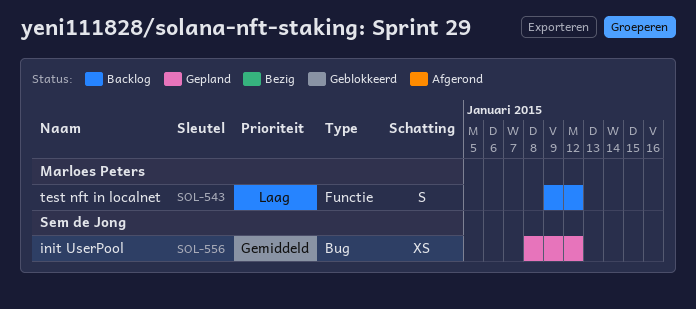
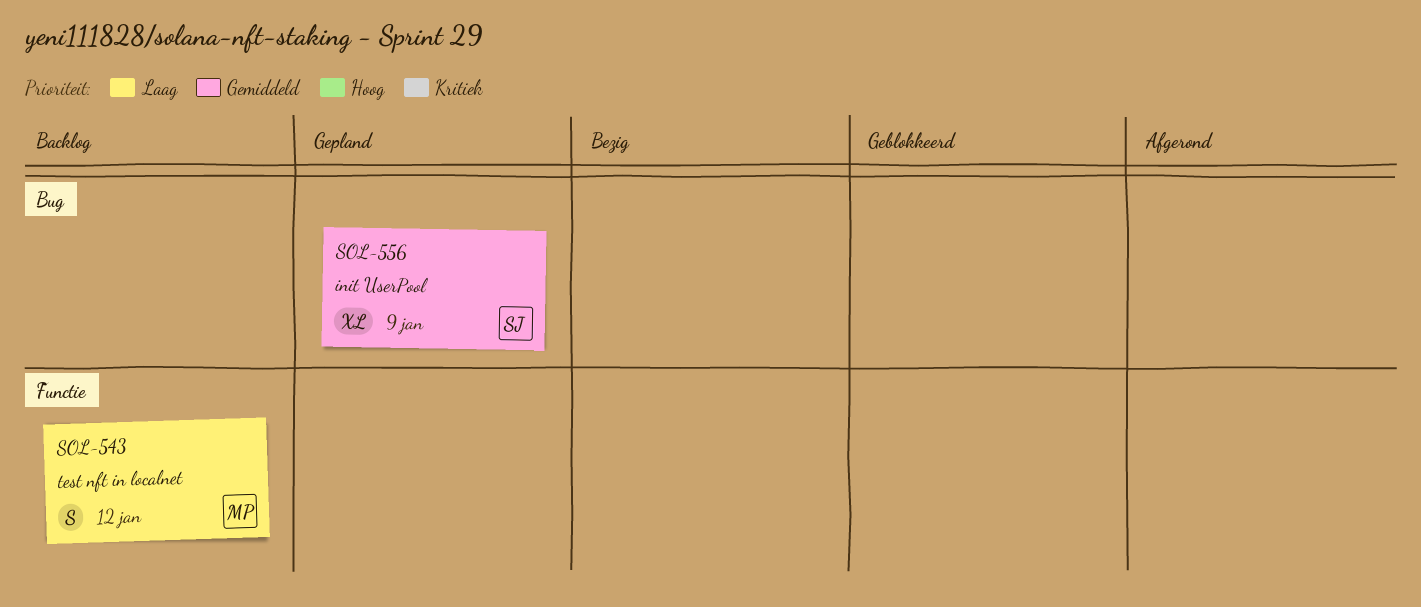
SOL-556, estimate: XS -> XL
SOL-556, due: Jan 12 -> Jan 9

